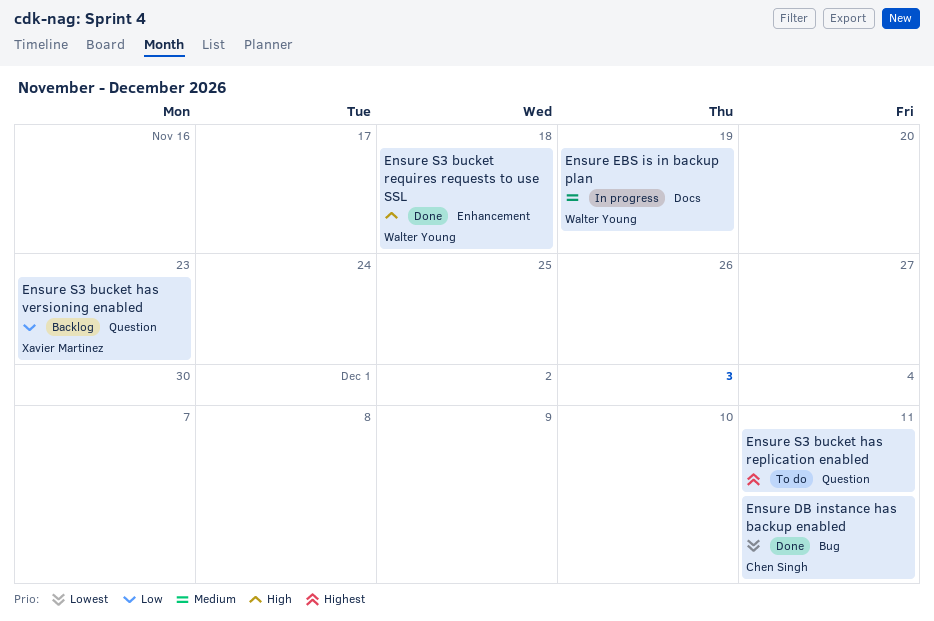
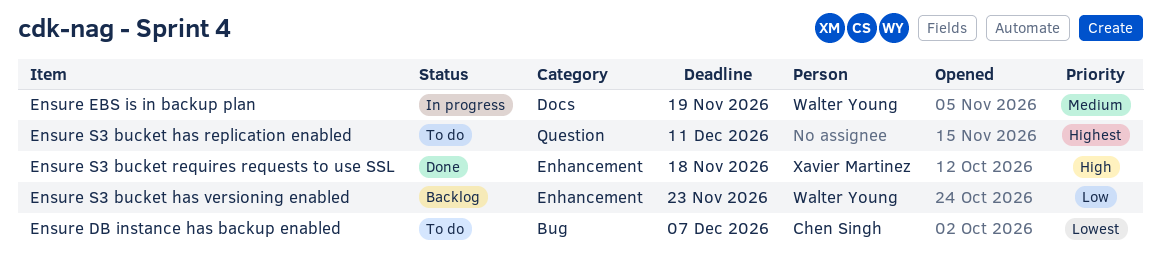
Ensure DB instance has backup enabled, status: Done -> To do
Ensure DB instance has backup enabled, due: Dec 11 -> Dec 7
Ensure S3 bucket has versioning enabled, owner: Xavier Martinez -> Walter Young
Ensure S3 bucket has versioning enabled, label: Question -> Enhancement
Ensure S3 bucket requires requests to use SSL, owner: Walter Young -> Xavier Martinez

